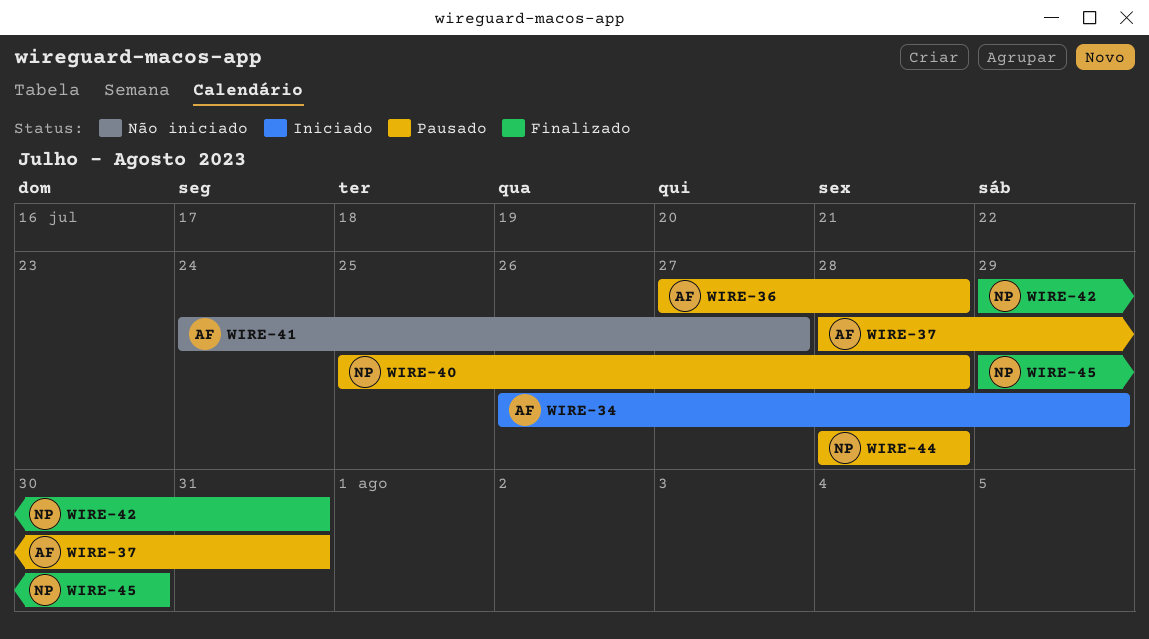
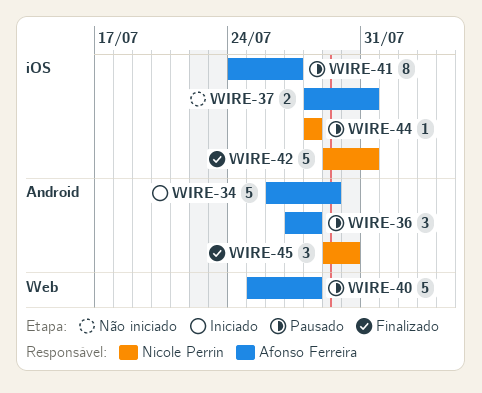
WIRE-37, status: Pausado -> Não iniciado
WIRE-40, owner: Nicole Perrin -> Afonso Ferreira
WIRE-41, status: Não iniciado -> Pausado

